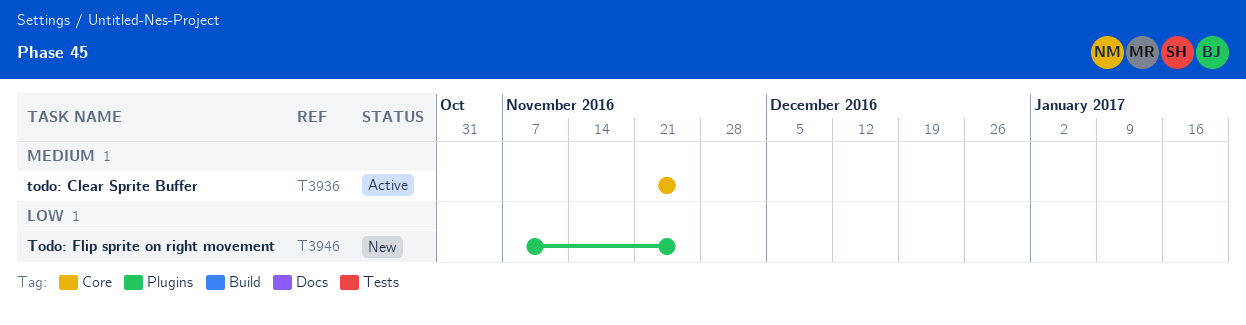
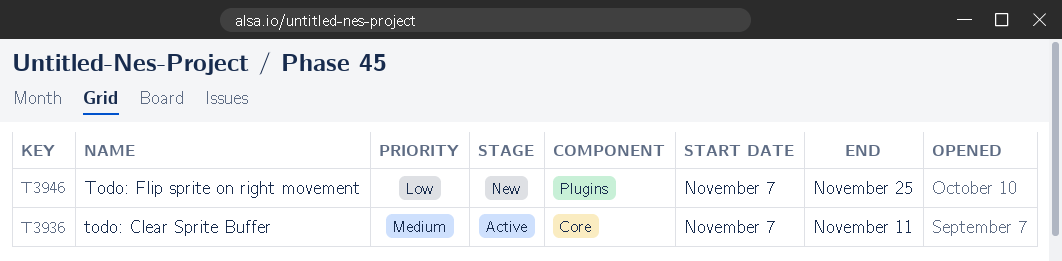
T3936, start: Nov 21 -> Nov 7
T3936, due: Nov 25 -> Nov 11

